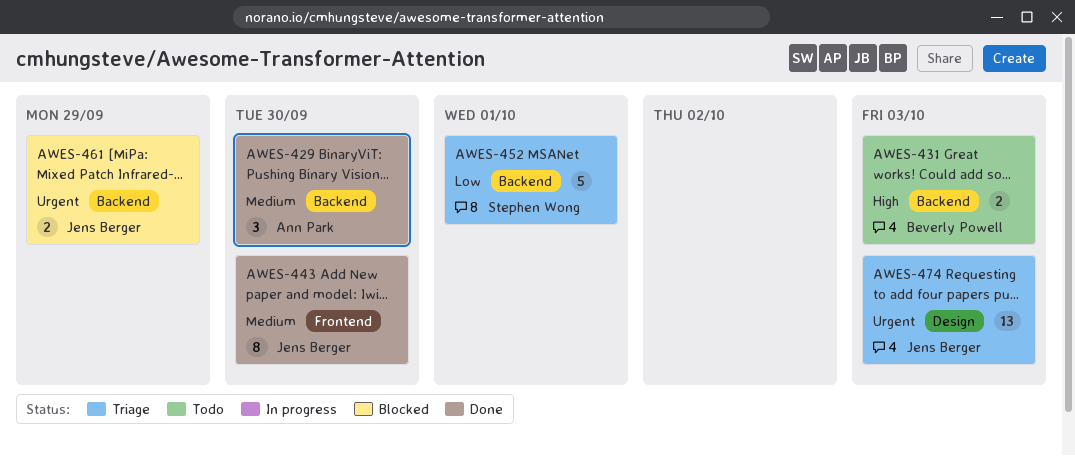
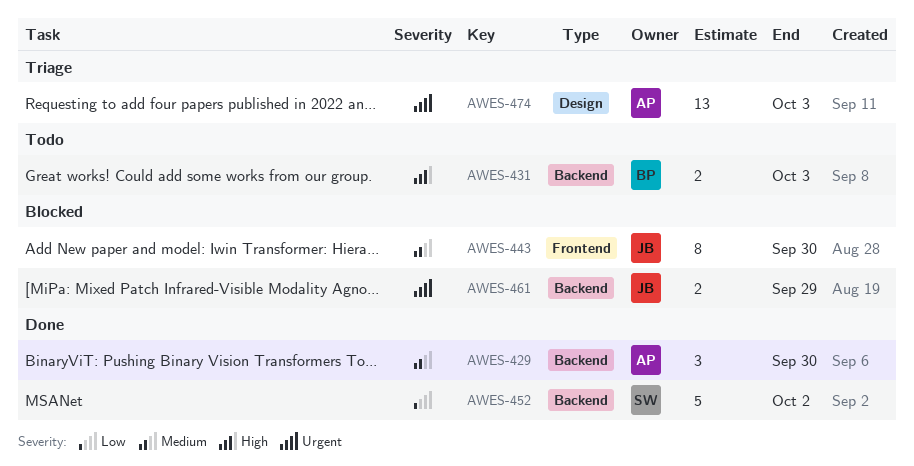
AWES-443, status: Done -> Blocked
AWES-452, status: Triage -> Done
AWES-452, due: Oct 1 -> Oct 2
AWES-474, owner: Jens Berger -> Ann Park

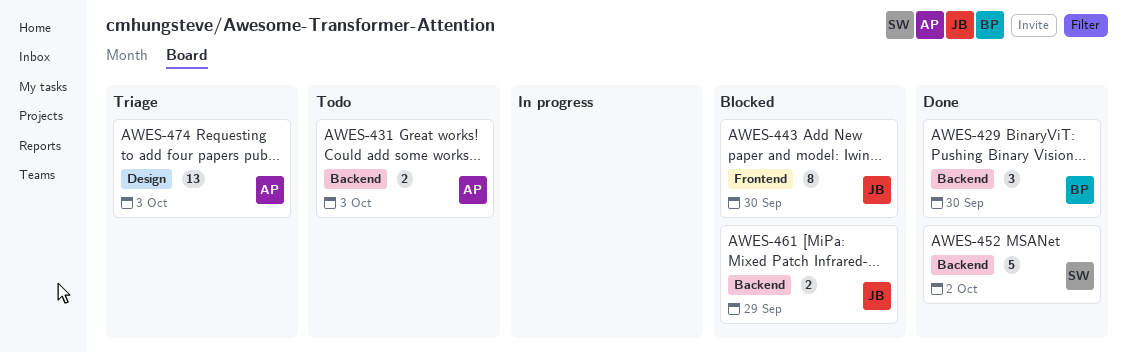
AWES-429, owner: AP -> BP
AWES-431, owner: BP -> AP

